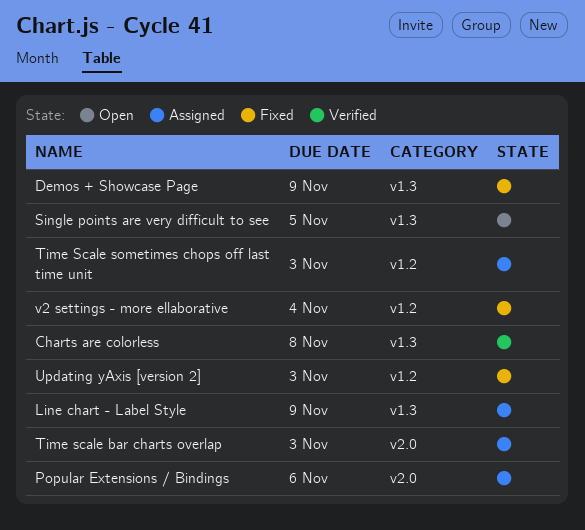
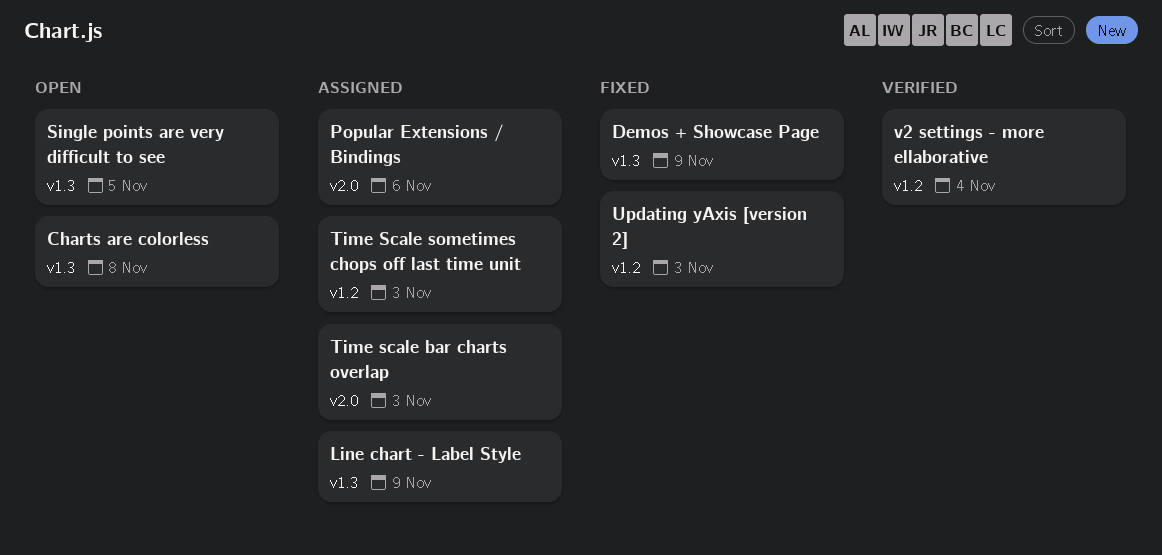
Charts are colorless, status: Verified -> Open
v2 settings - more ellaborative, status: Fixed -> Verified

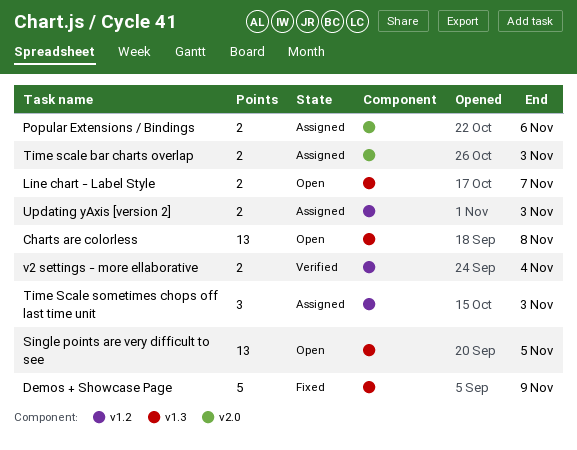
Line chart - Label Style, status: Assigned -> Open
Line chart - Label Style, due: Nov 9 -> Nov 7
Updating yAxis [version 2], status: Fixed -> Assigned

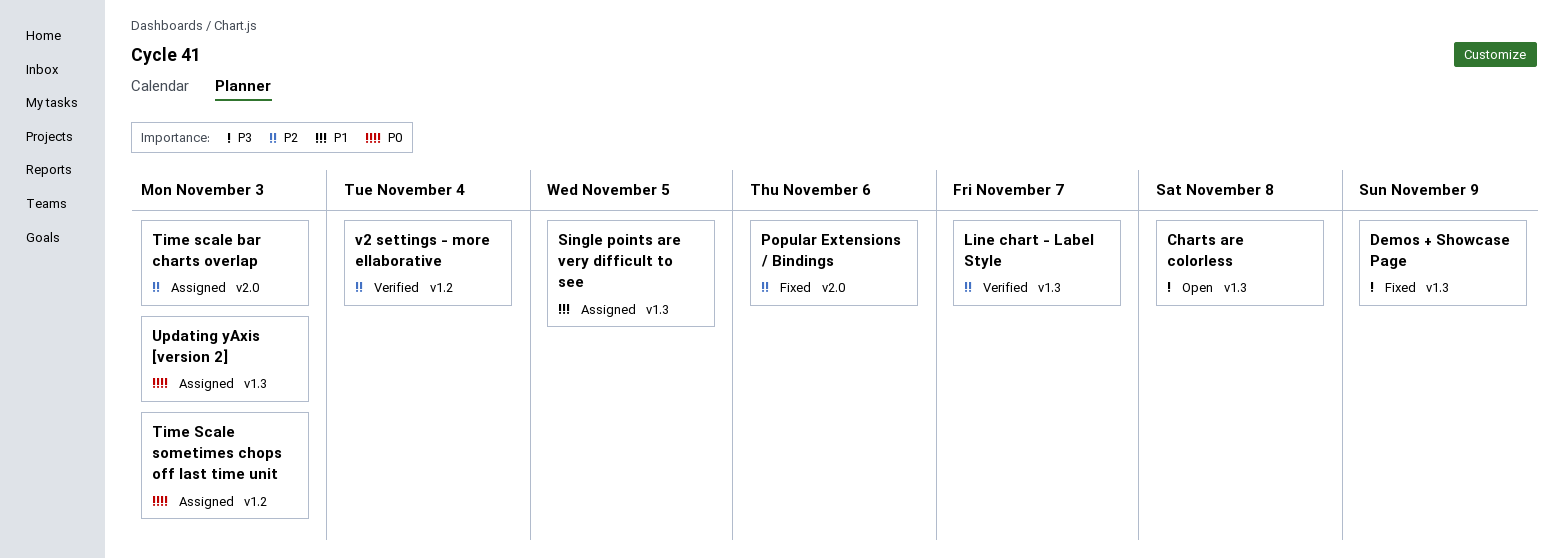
Line chart - Label Style, status: Open -> Verified
Popular Extensions / Bindings, status: Assigned -> Fixed
Single points are very difficult to see, status: Open -> Assigned
Updating yAxis [version 2], label: v1.2 -> v1.3

